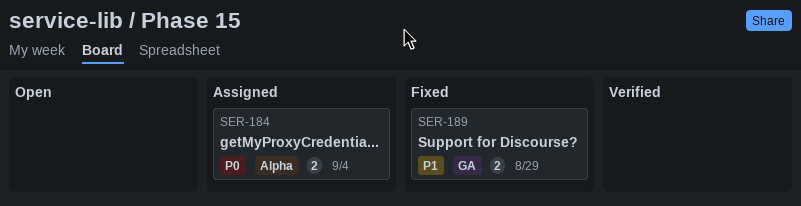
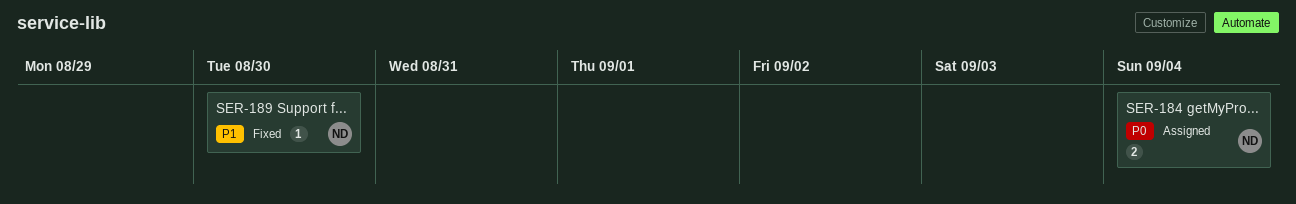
SER-189, estimate: 2 -> 1
SER-189, due: Aug 29 -> Aug 30

